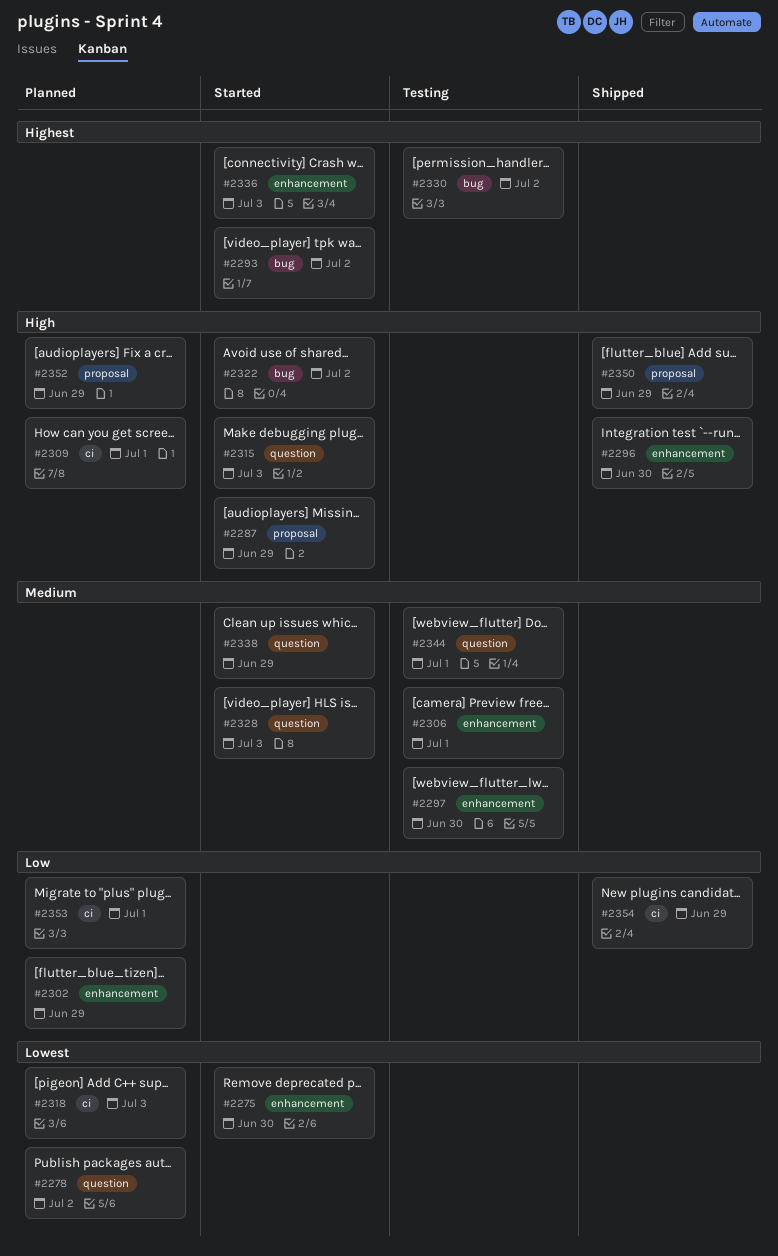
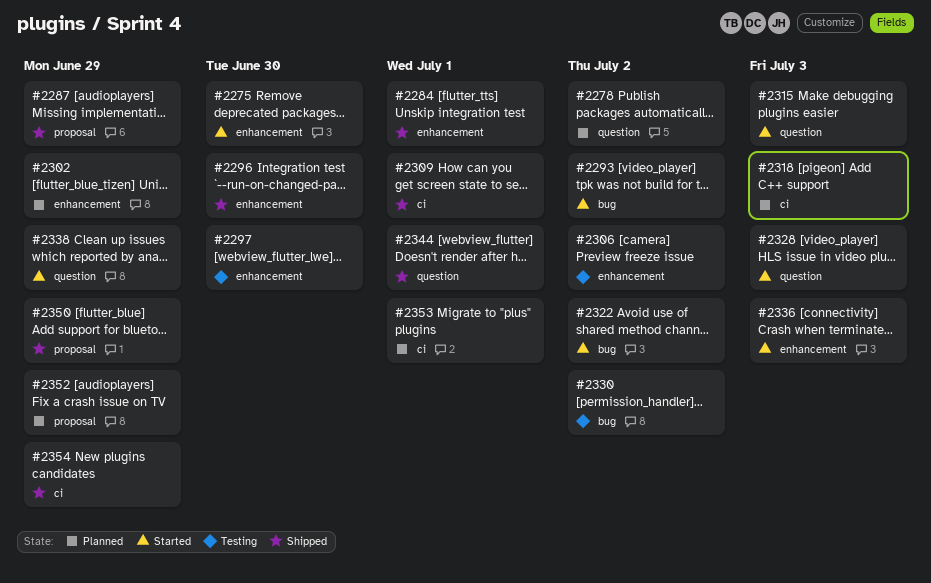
#2284: none -> present
#2287, status: Started -> Shipped
#2306, due: Jul 1 -> Jul 2
#2309, status: Planned -> Shipped
#2344, status: Testing -> Shipped

